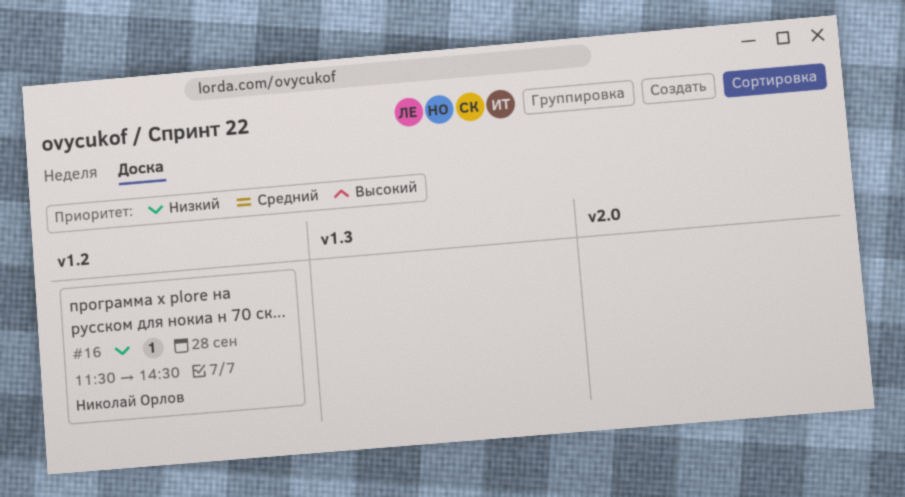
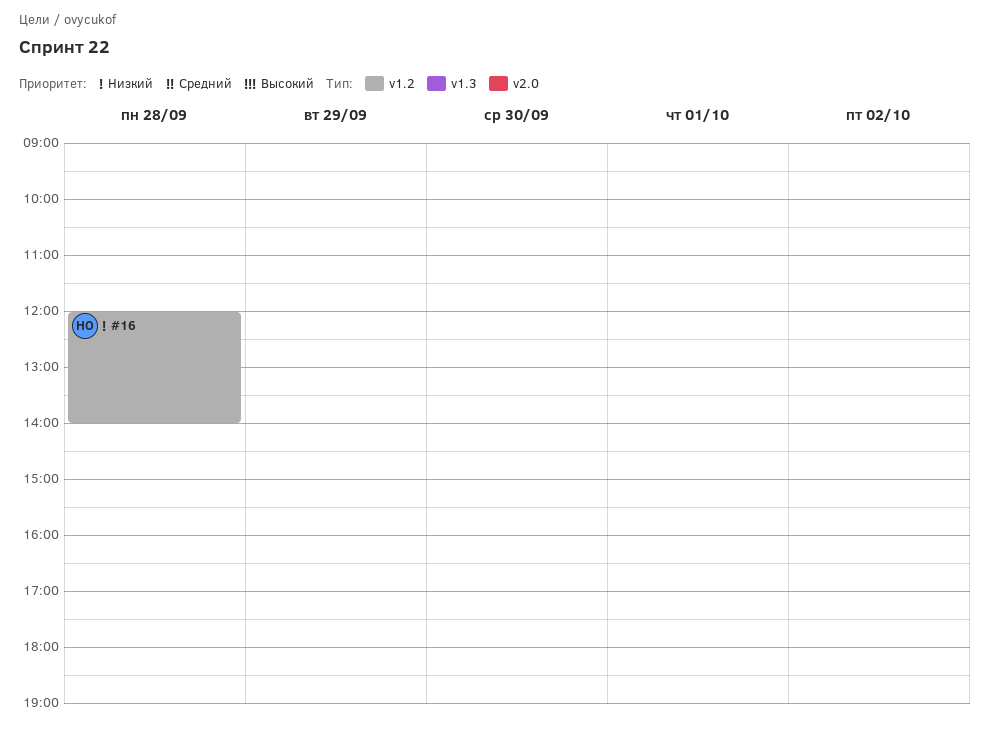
#16, begins: 11:30 -> 12:00
#16, ends: 14:30 -> 14:00

